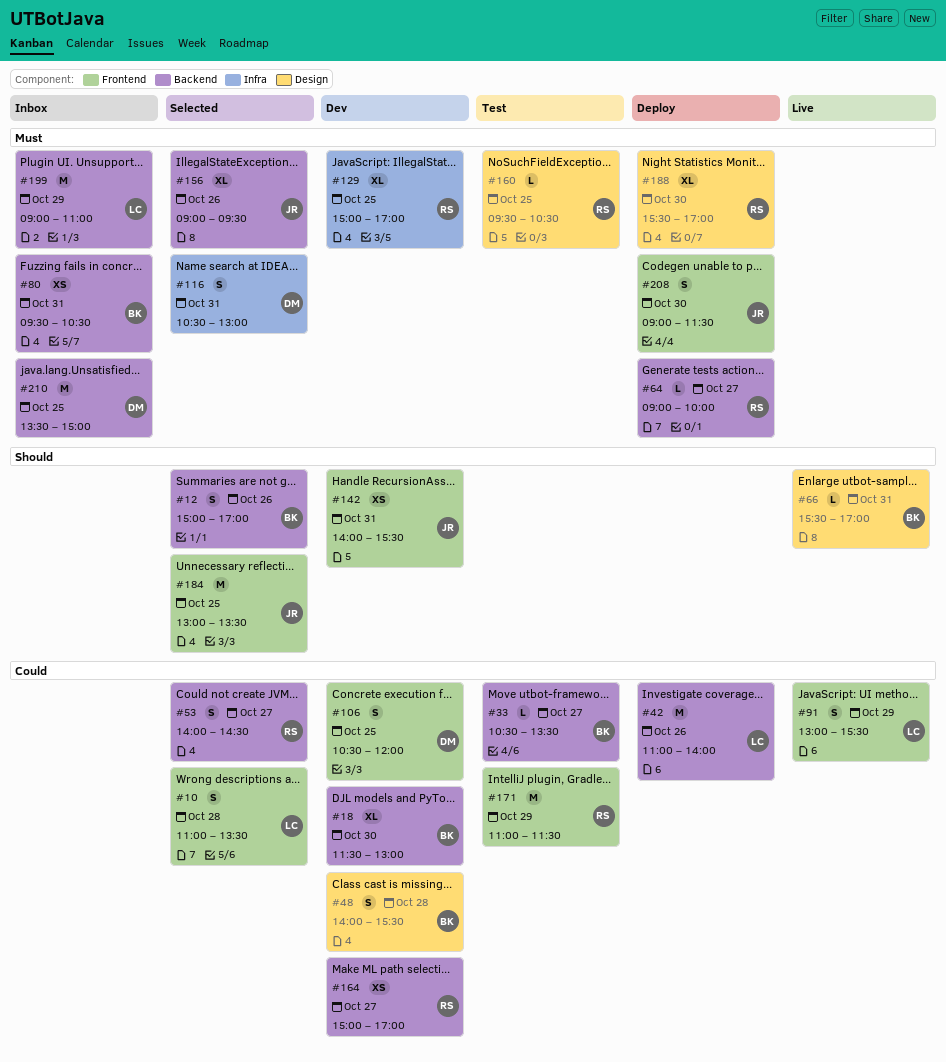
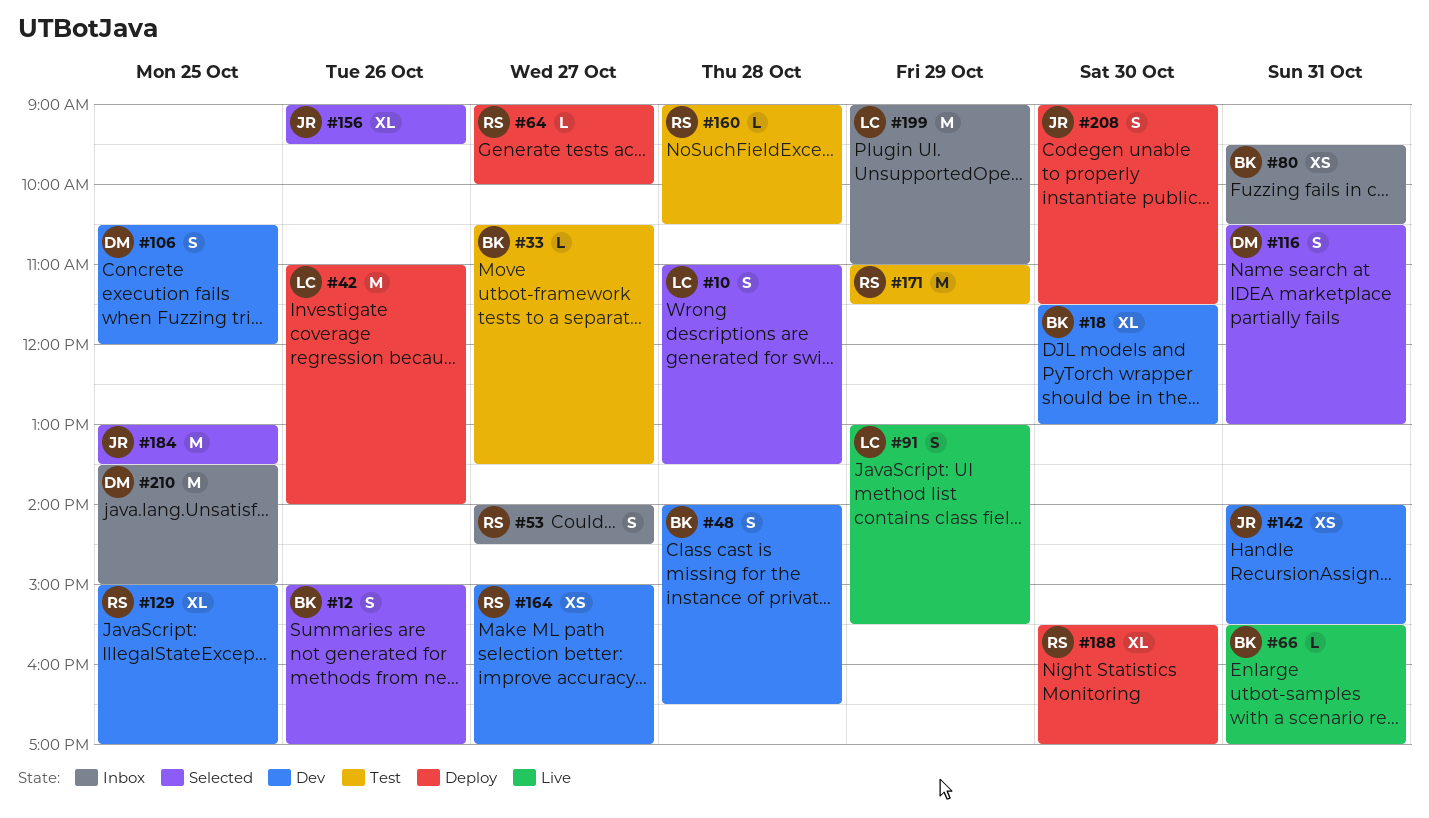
#48, ends: 15:30 -> 16:30
#53, status: Selected -> Inbox
#160, day: Oct 25 -> Oct 28
#160, begins: 09:30 -> 09:00

